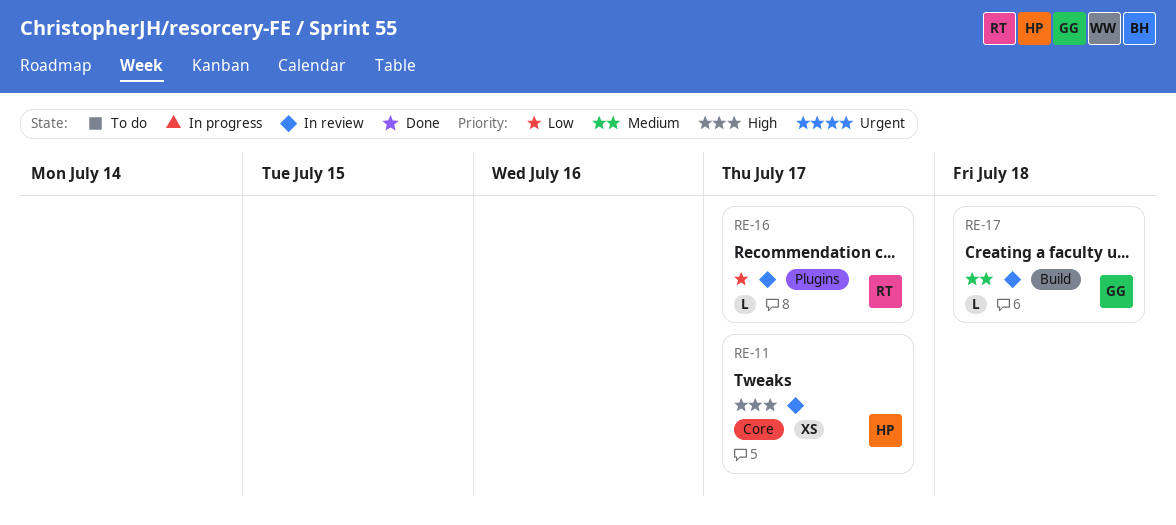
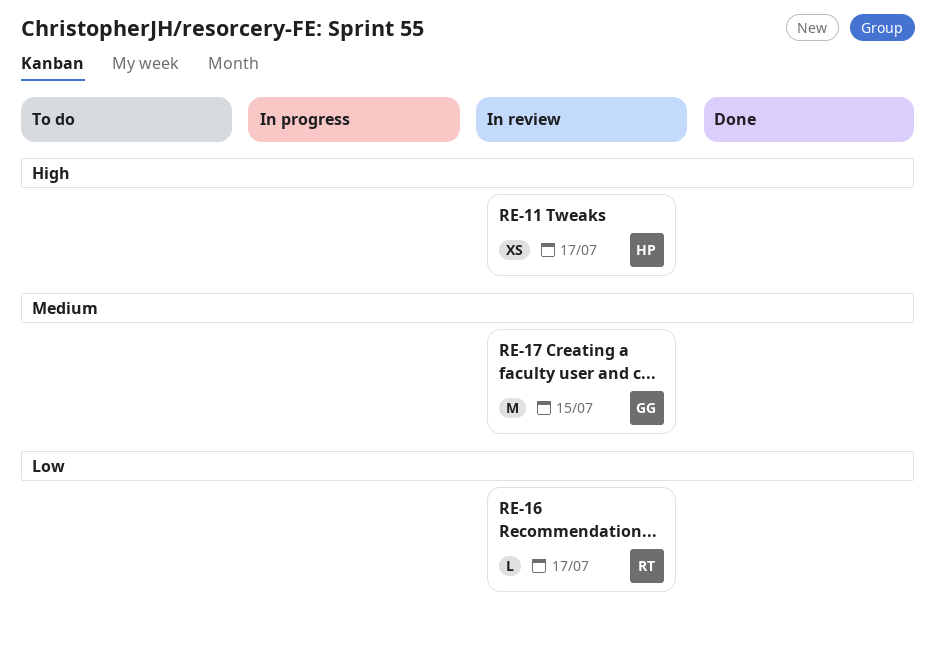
RE-17, estimate: L -> M
RE-17, due: Jul 18 -> Jul 15

